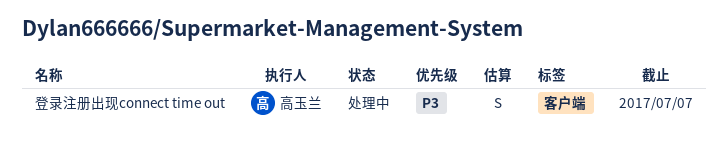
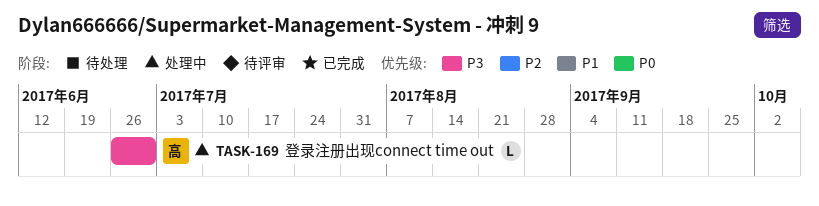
登录注册出现connect time out, estimate: S -> L
登录注册出现connect time out, due: Jul 7 -> Jun 30

